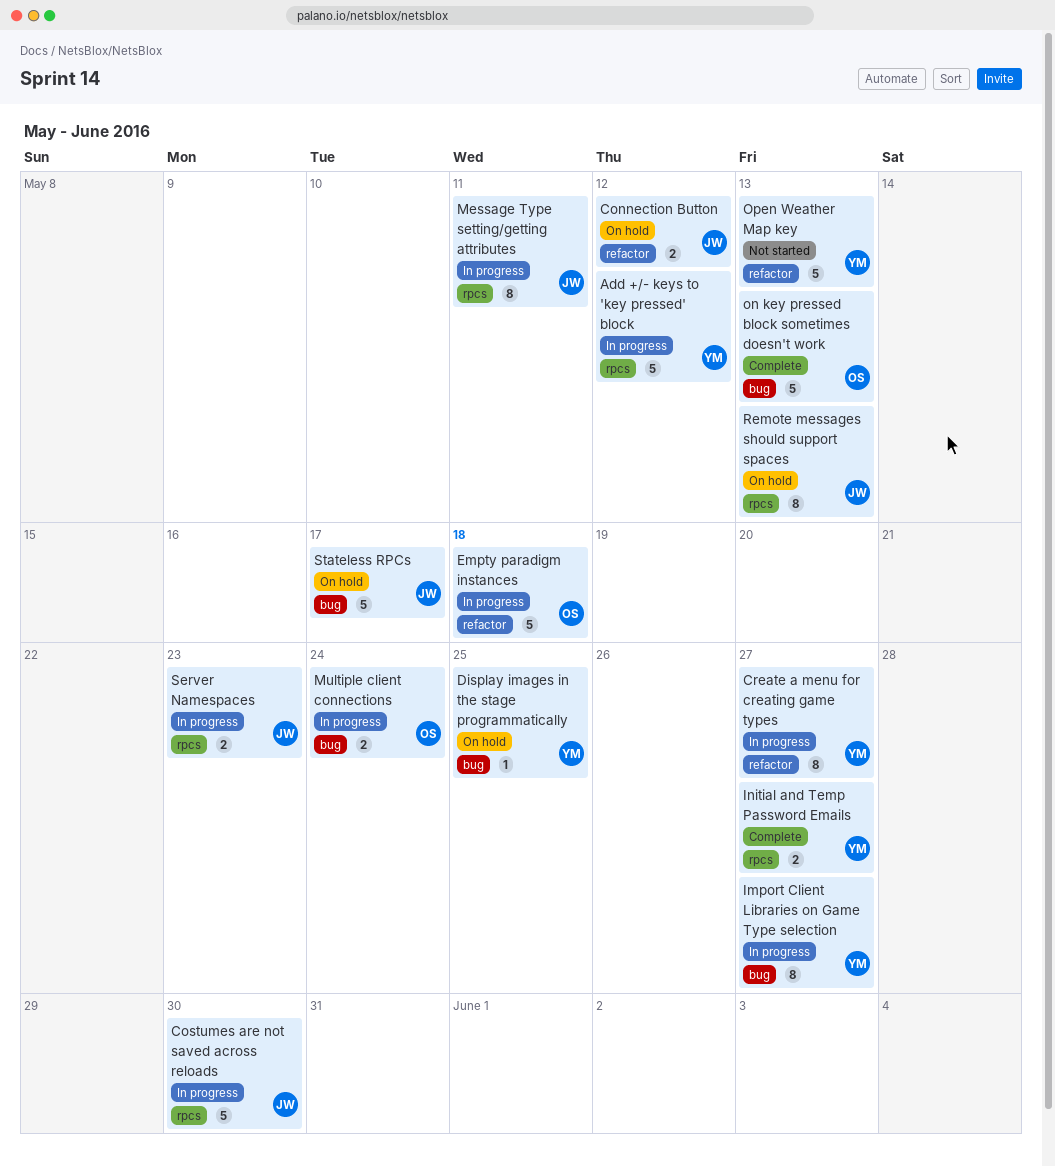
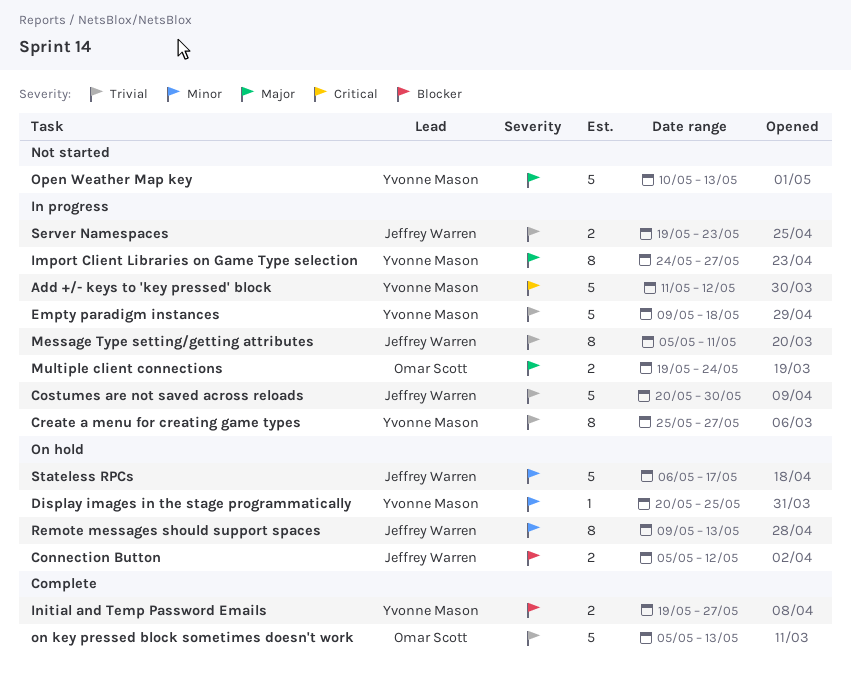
Empty paradigm instances, owner: Omar Scott -> Yvonne Mason

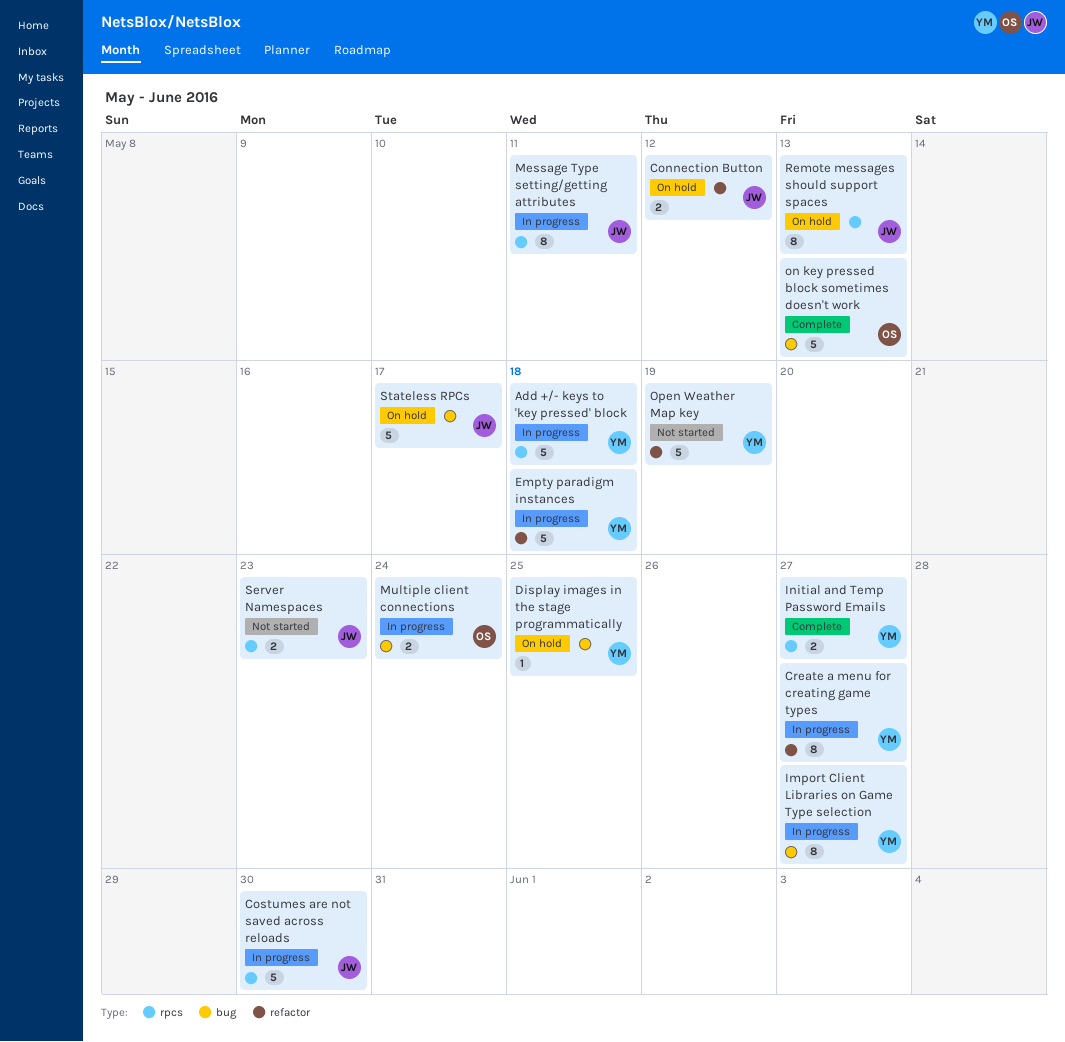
Add +/- keys to 'key pressed' block, due: May 12 -> May 18
Open Weather Map key, due: May 13 -> May 19
Server Namespaces, status: In progress -> Not started

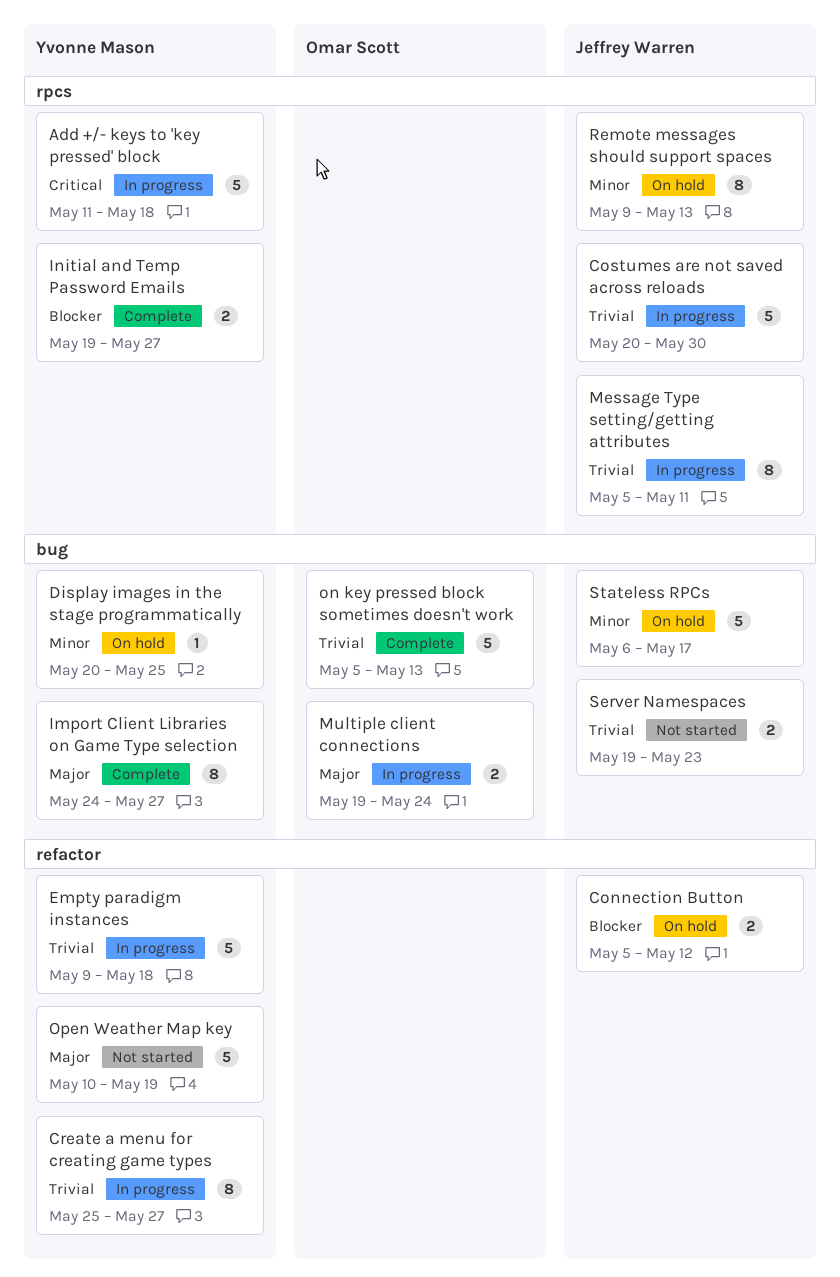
Import Client Libraries on Game Type selection, status: In progress -> Complete
Server Namespaces, label: rpcs -> bug

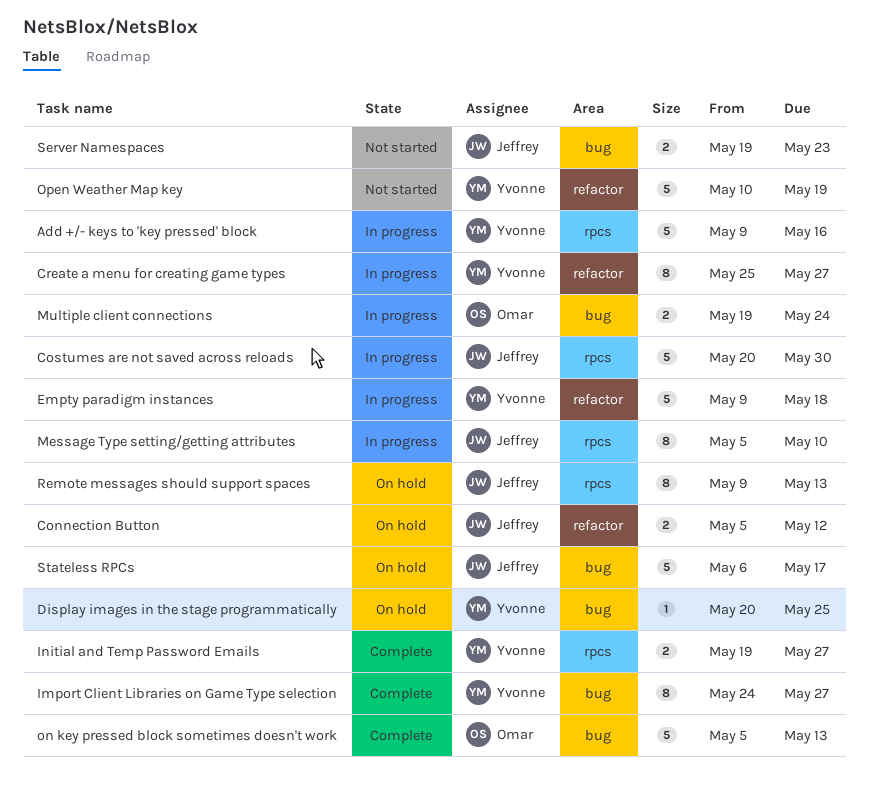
Add +/- keys to 'key pressed' block, start: May 11 -> May 9
Add +/- keys to 'key pressed' block, due: May 18 -> May 16
Message Type setting/getting attributes, due: May 11 -> May 10

